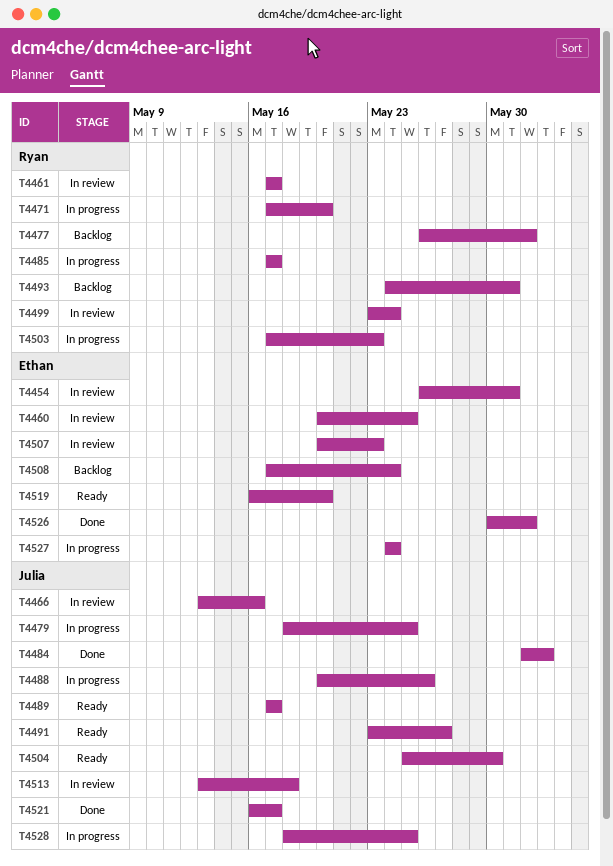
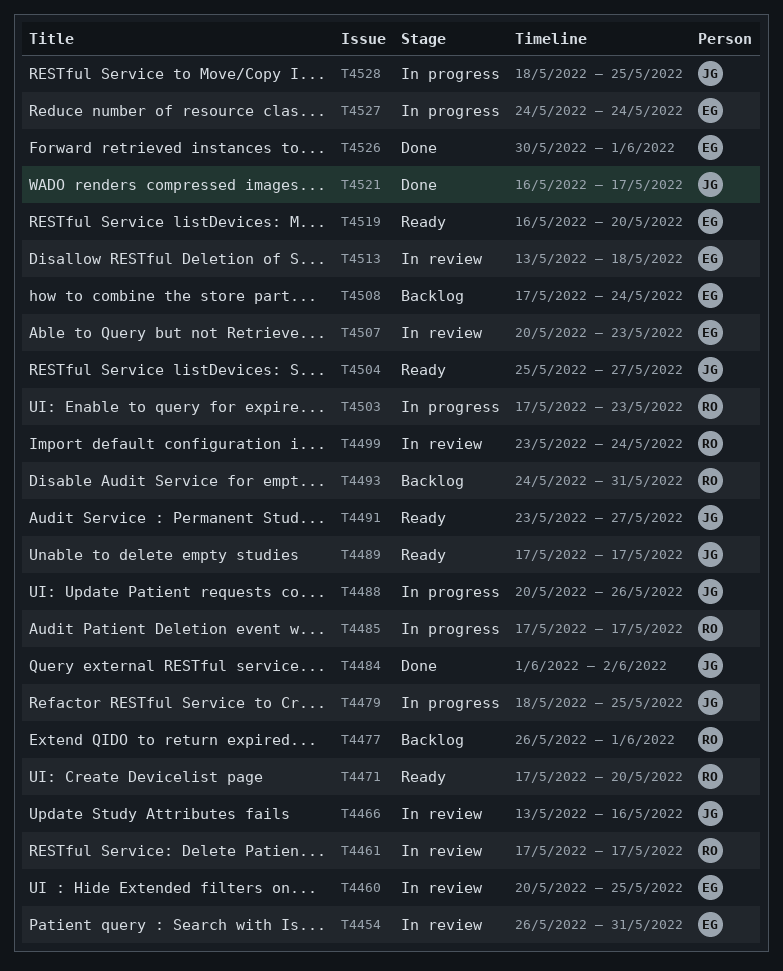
T4471, status: In progress -> Ready
T4504, due: May 30 -> May 27
T4513, owner: Julia -> Ethan

